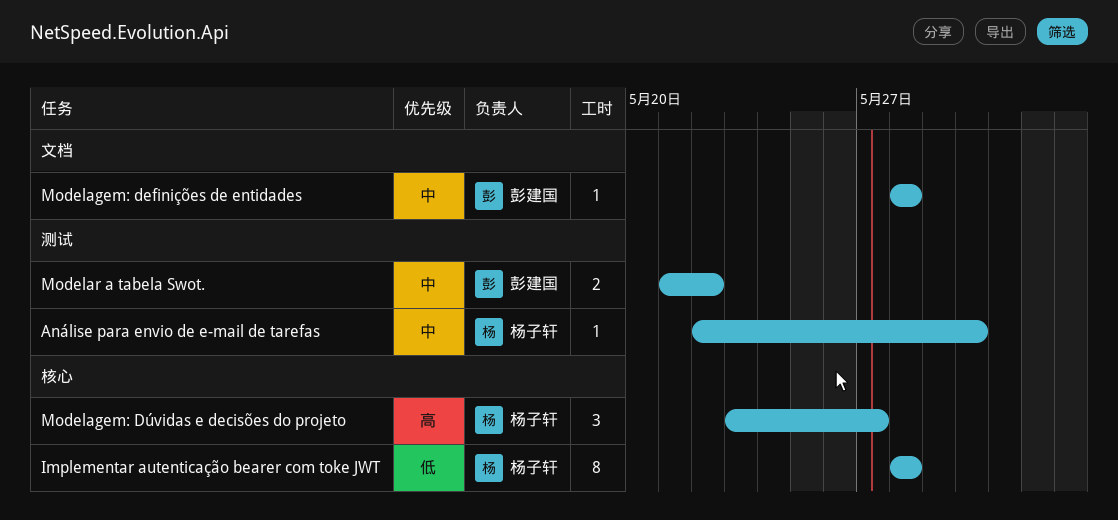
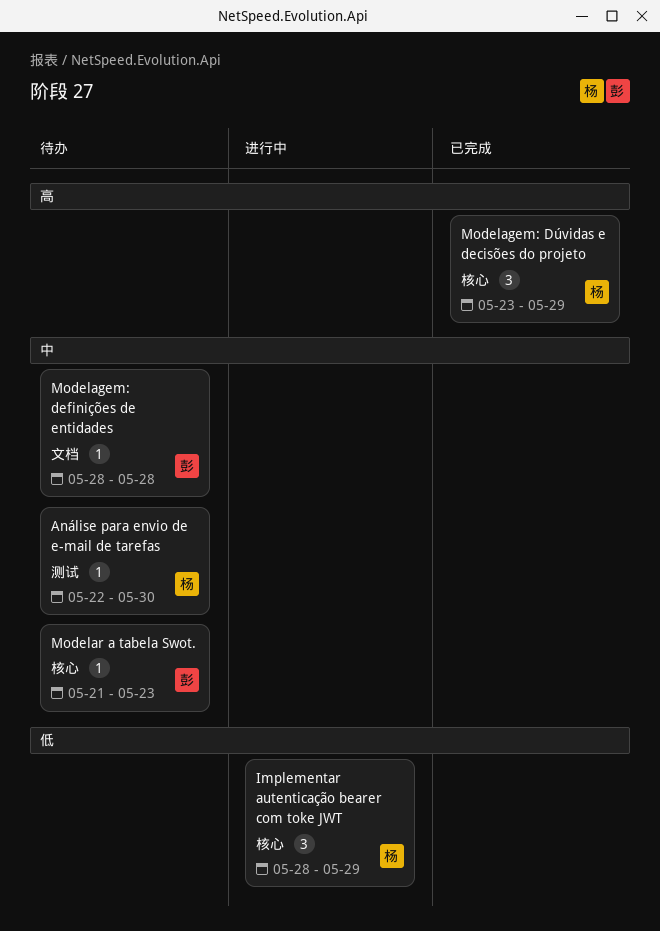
Implementar autenticação bearer com toke JWT, estimate: 8 -> 3
Implementar autenticação bearer com toke JWT, due: May 28 -> May 29
Modelagem: Dúvidas e decisões do projeto, due: May 27 -> May 29
Modelar a tabela Swot., label: 测试 -> 核心
Modelar a tabela Swot., estimate: 2 -> 1
Modelar a tabela Swot., due: May 22 -> May 23

